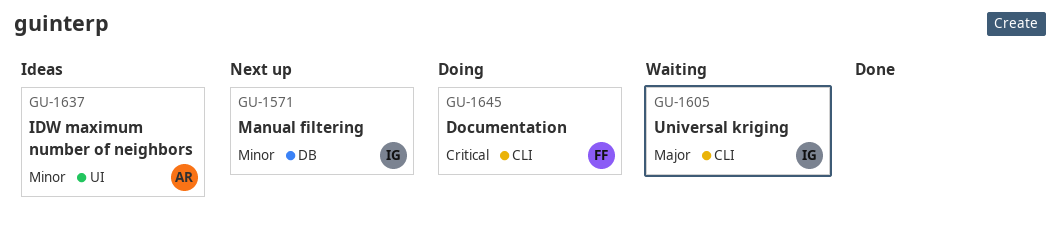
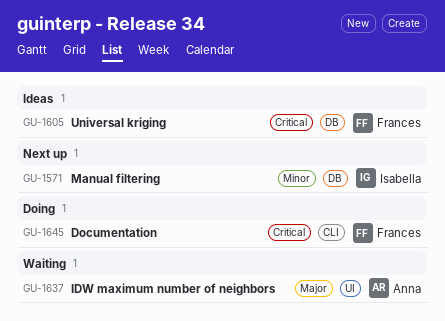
GU-1605, status: Waiting -> Ideas
GU-1605, owner: Isabella -> Frances
GU-1605, priority: Major -> Critical
GU-1605, label: CLI -> DB
GU-1637, status: Ideas -> Waiting
GU-1637, priority: Minor -> Major

